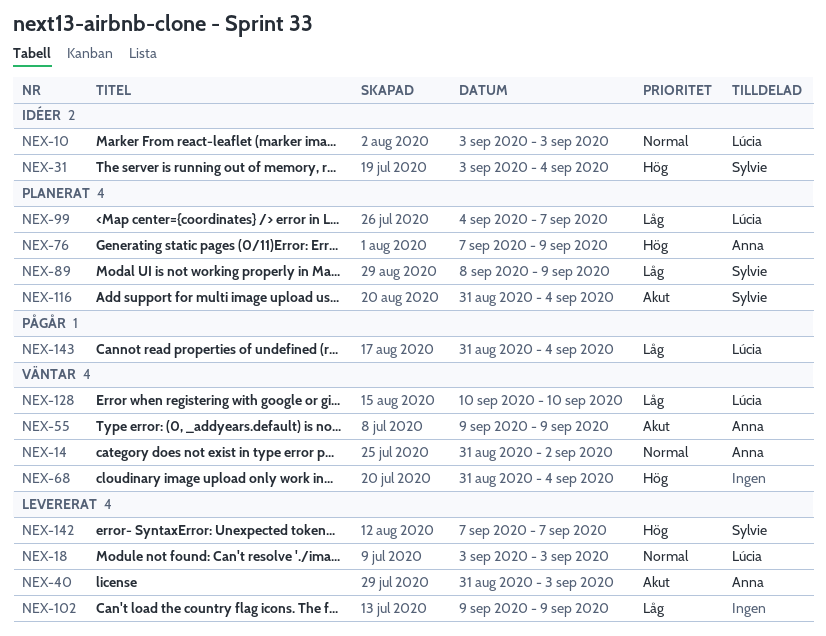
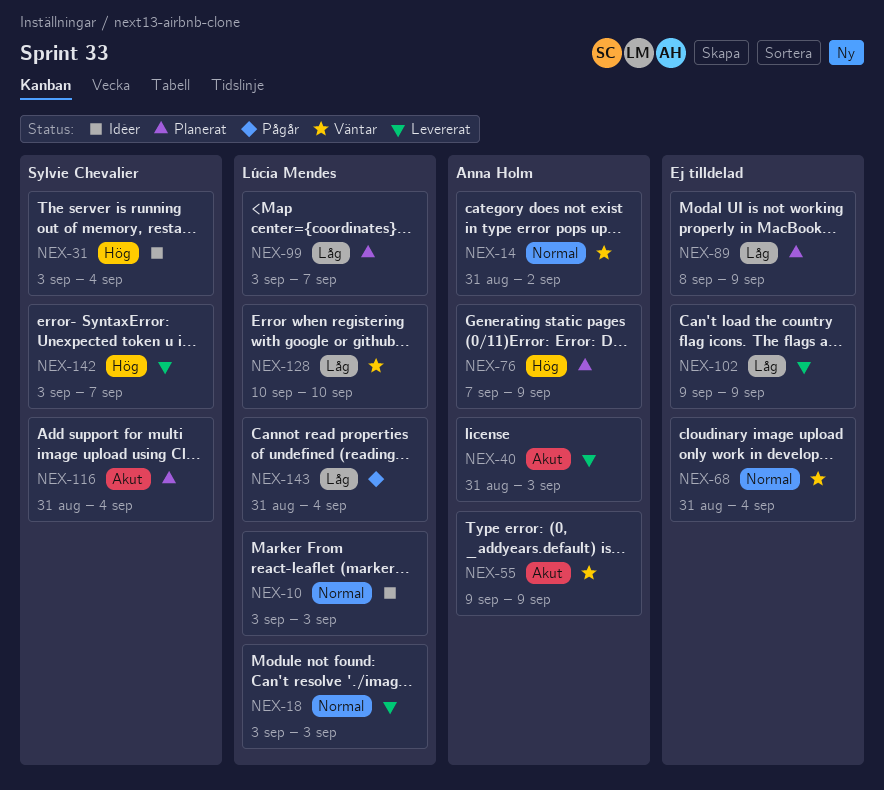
NEX-68, priority: Hög -> Normal
NEX-89, owner: Sylvie Chevalier -> none
NEX-99, start: Sep 4 -> Sep 3
NEX-142, start: Sep 7 -> Sep 3

